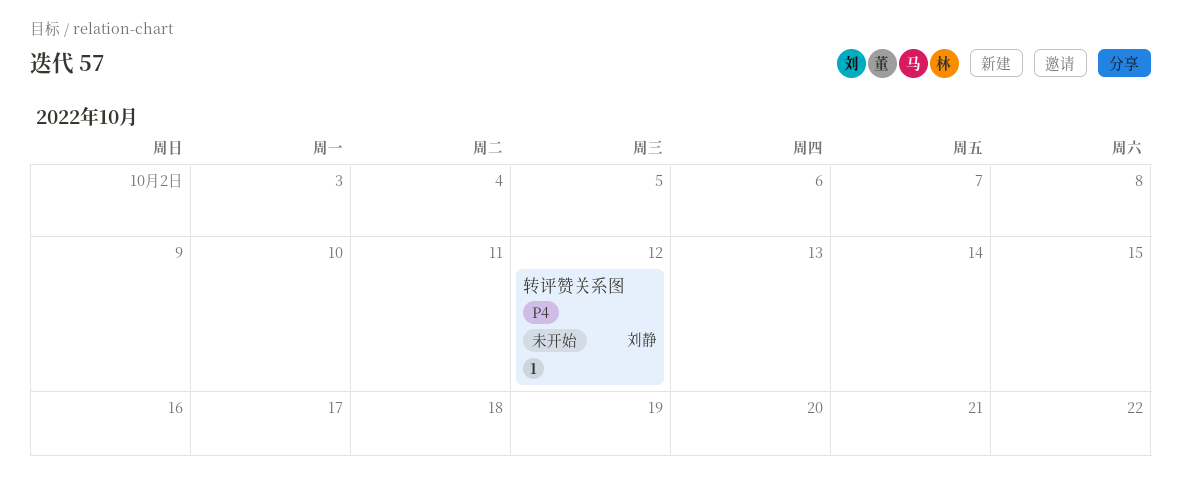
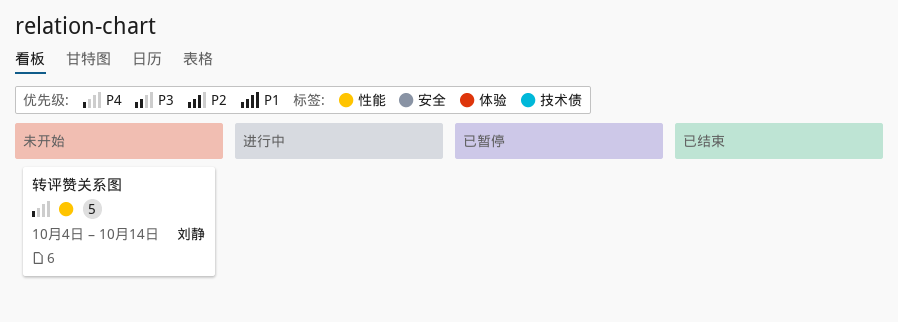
转评赞关系图, estimate: 1 -> 5
转评赞关系图, due: Oct 12 -> Oct 14

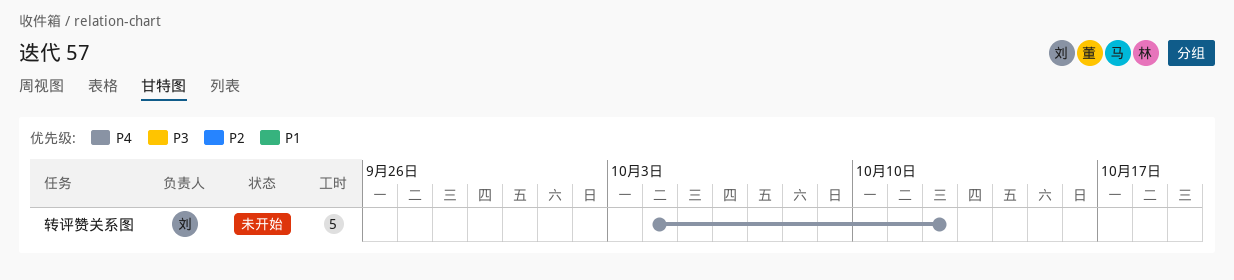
转评赞关系图, due: Oct 14 -> Oct 12

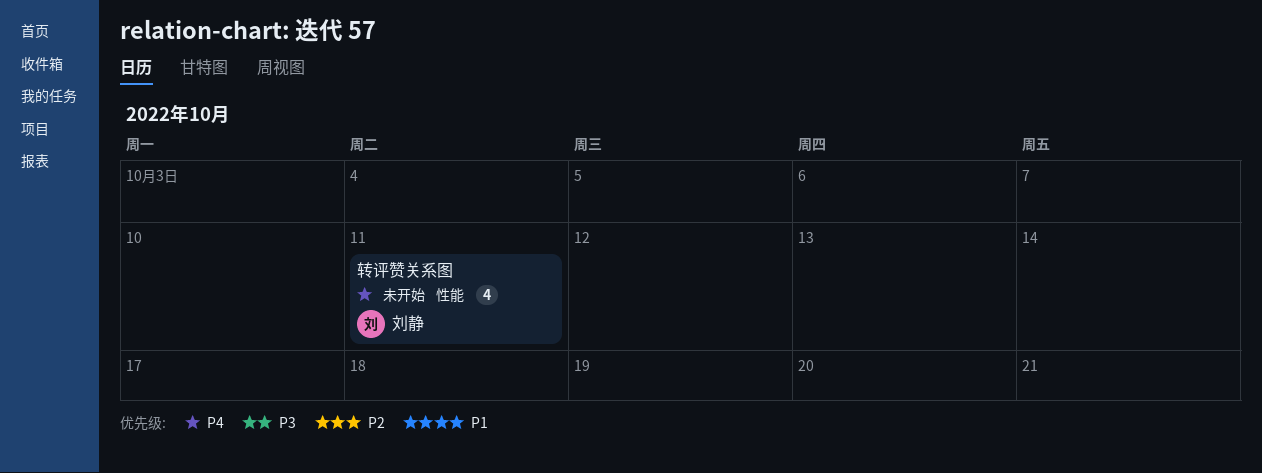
转评赞关系图, estimate: 5 -> 4
转评赞关系图, due: Oct 12 -> Oct 11

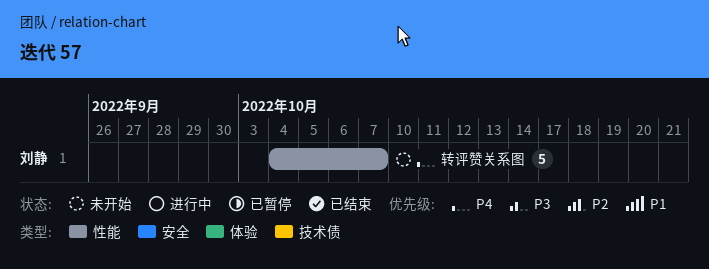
转评赞关系图, estimate: 4 -> 5
转评赞关系图, due: Oct 11 -> Oct 7

